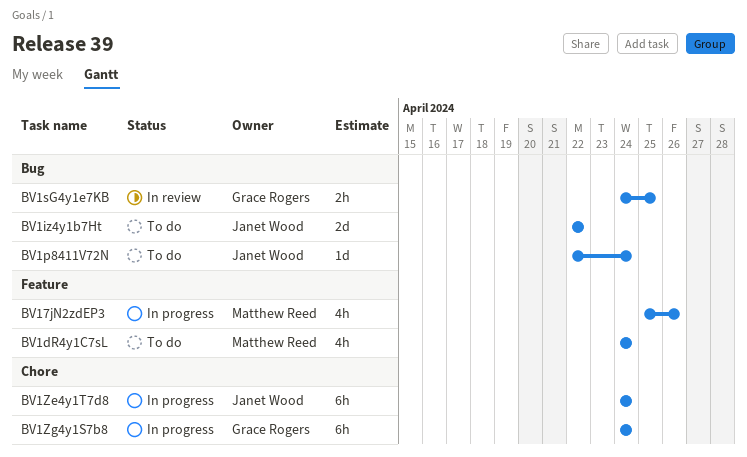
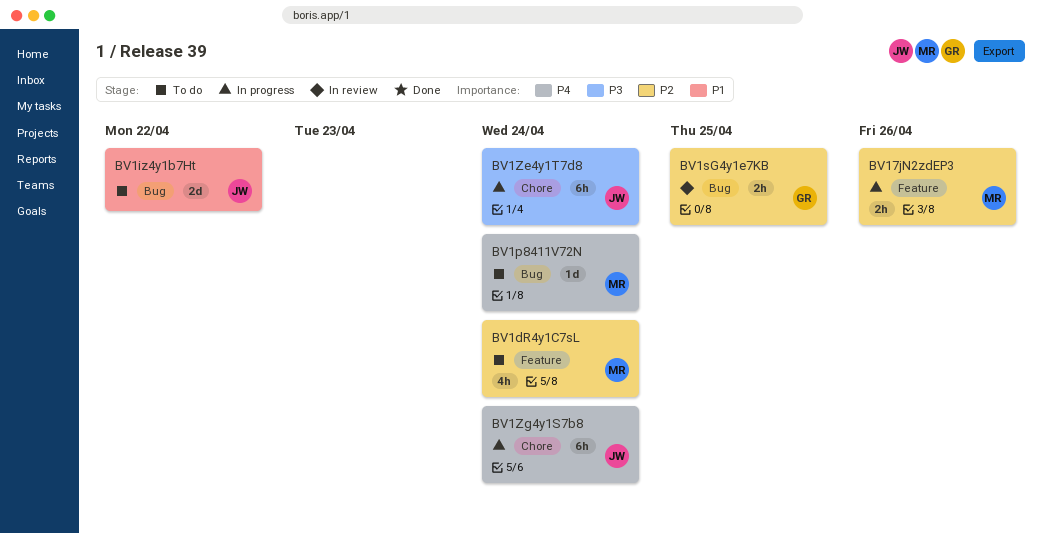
BV17jN2zdEP3, estimate: 4h -> 2h
BV1p8411V72N, owner: Janet Wood -> Matthew Reed
BV1Zg4y1S7b8, owner: Grace Rogers -> Janet Wood

